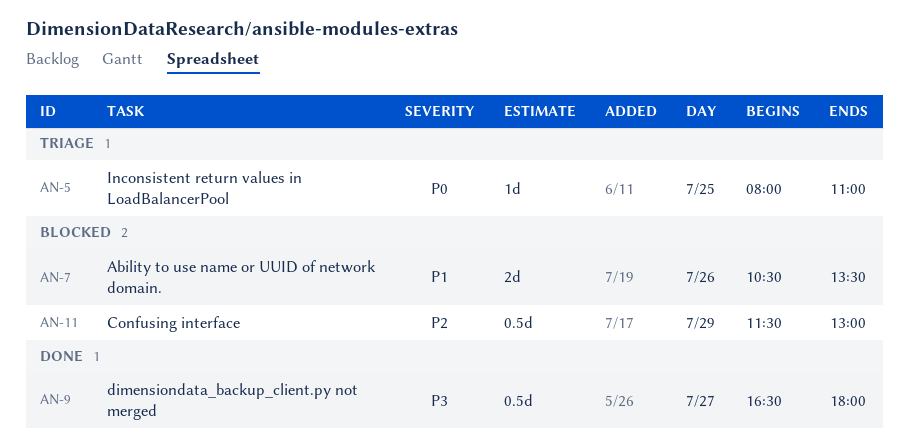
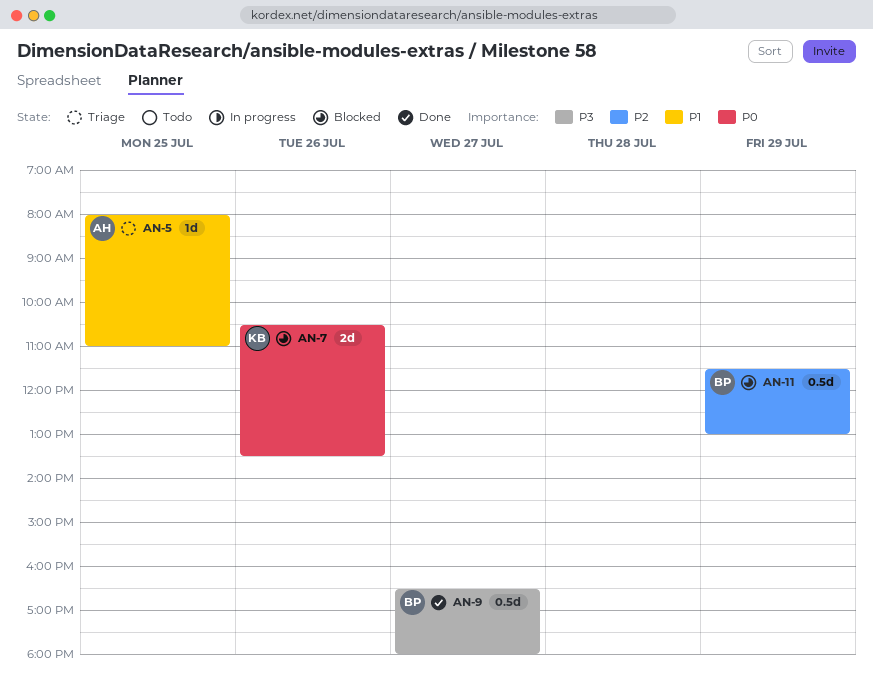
AN-5, priority: P0 -> P1
AN-7, priority: P1 -> P0

